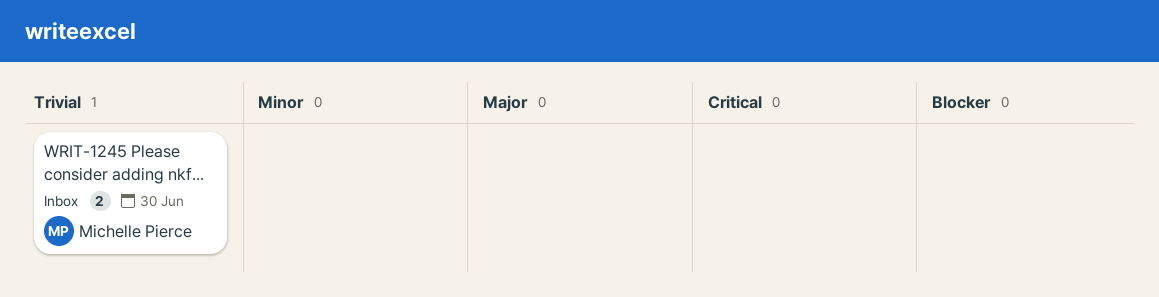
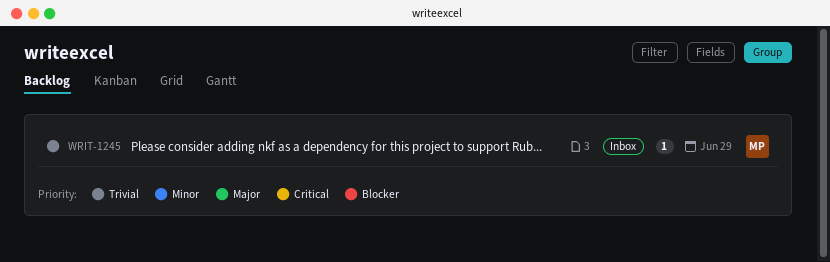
WRIT-1245, estimate: 2 -> 1
WRIT-1245, due: Jun 30 -> Jun 29

